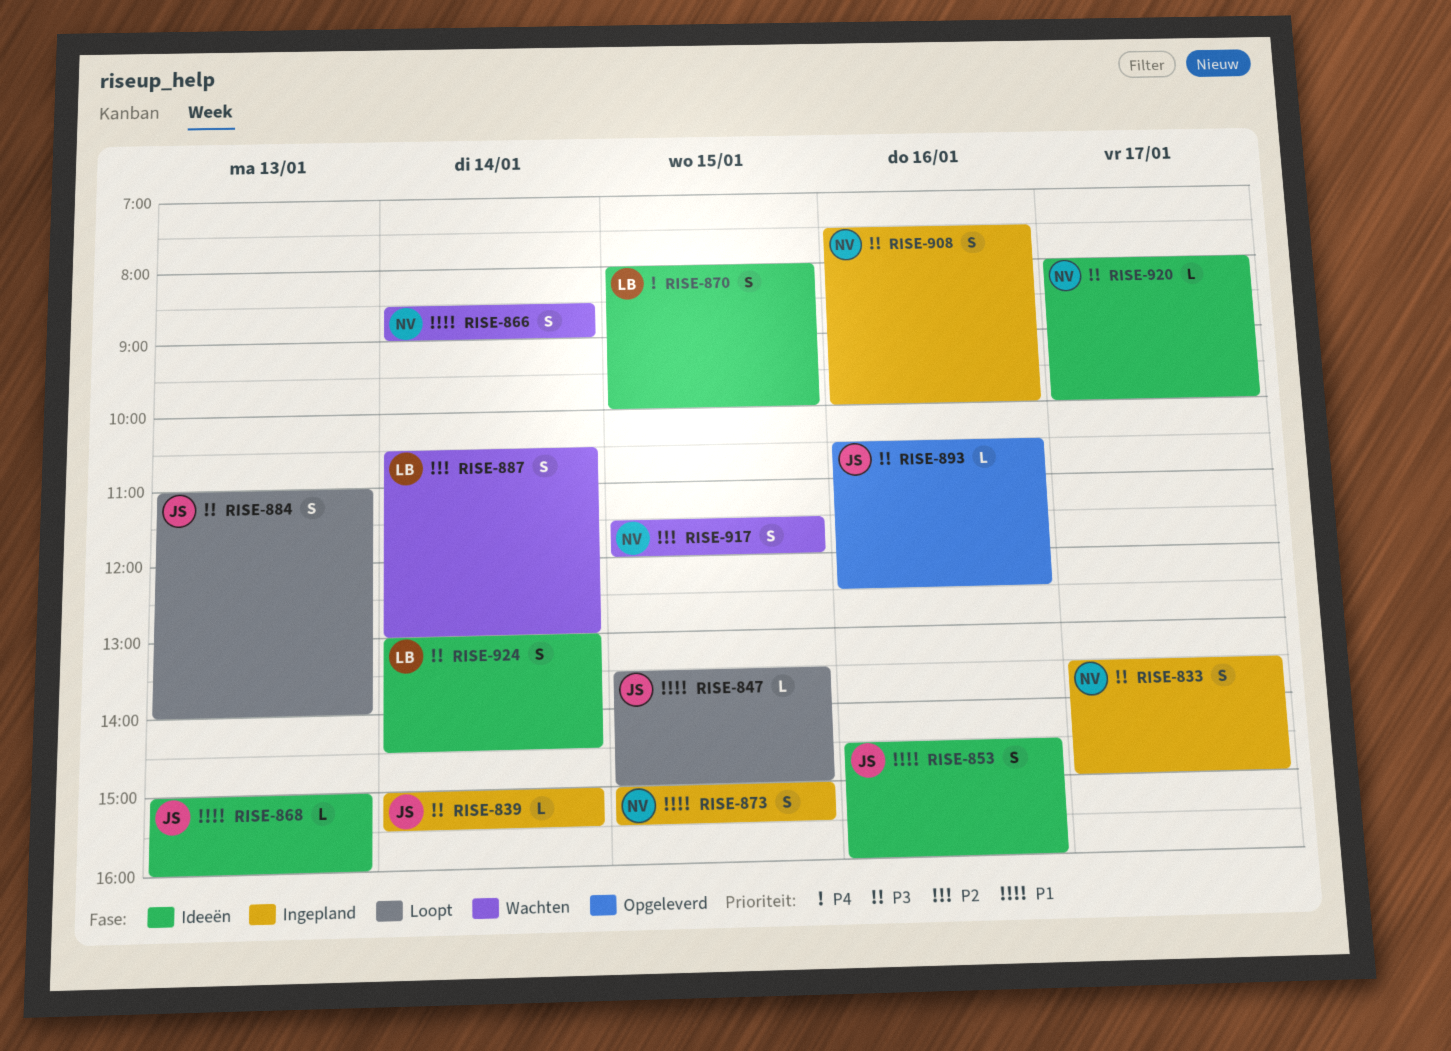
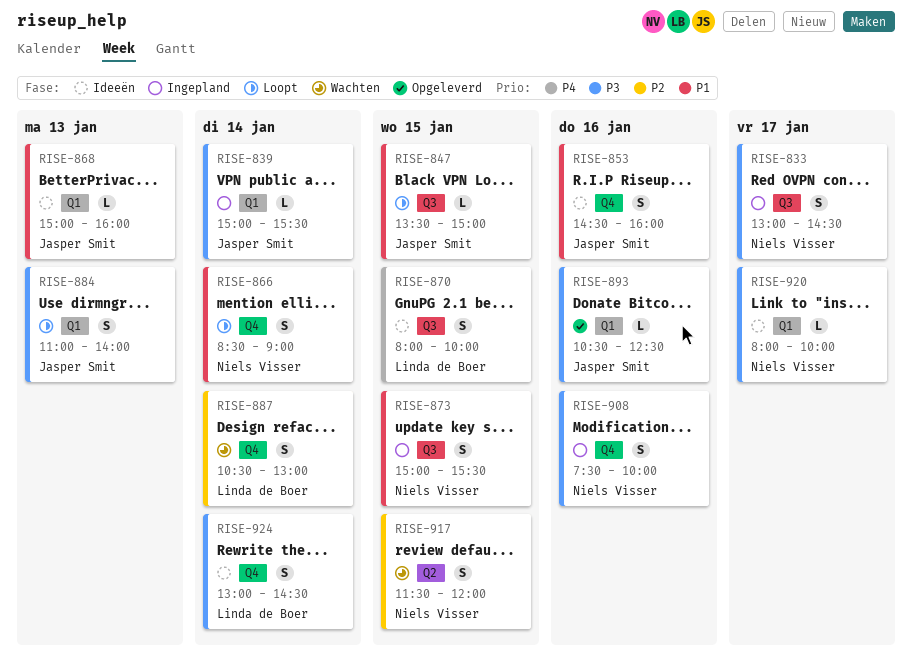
RISE-833, begins: 13:30 -> 13:00
RISE-833, ends: 15:00 -> 14:30
RISE-866, status: Wachten -> Loopt

